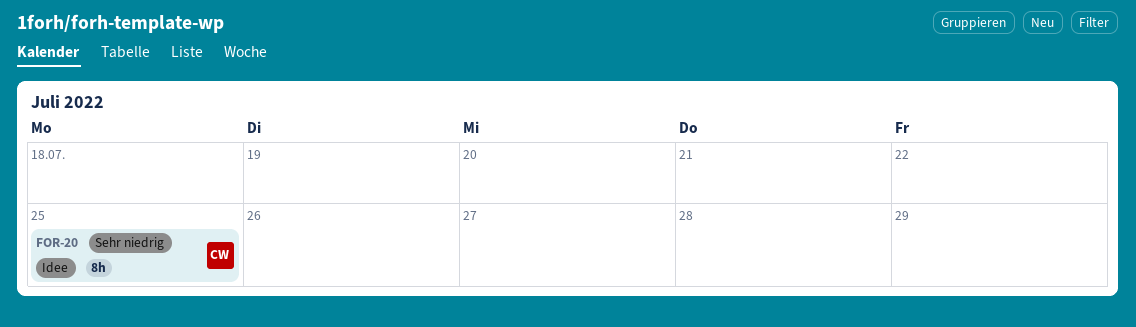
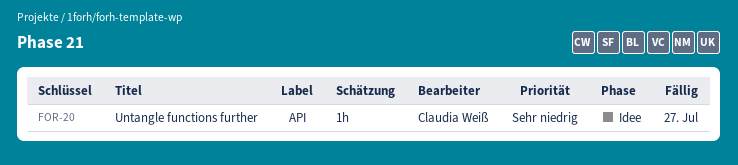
FOR-20, estimate: 8h -> 1h
FOR-20, due: Jul 25 -> Jul 27

